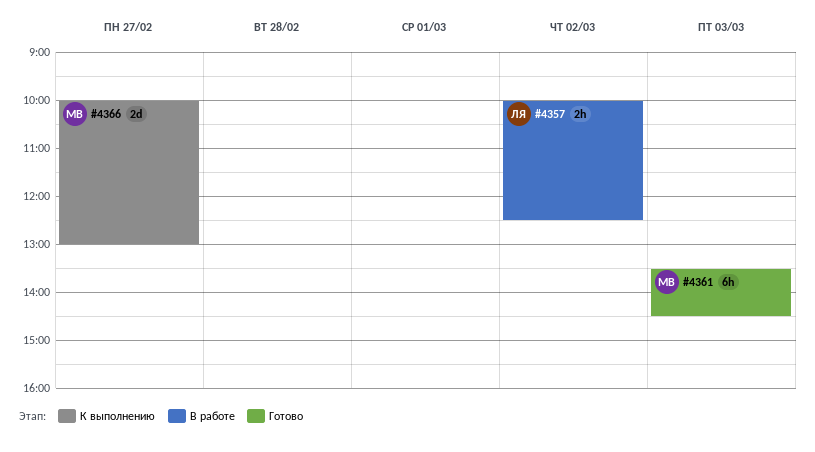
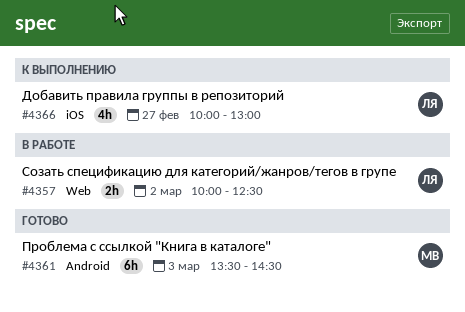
#4366, owner: МВ -> ЛЯ
#4366, estimate: 2d -> 4h

